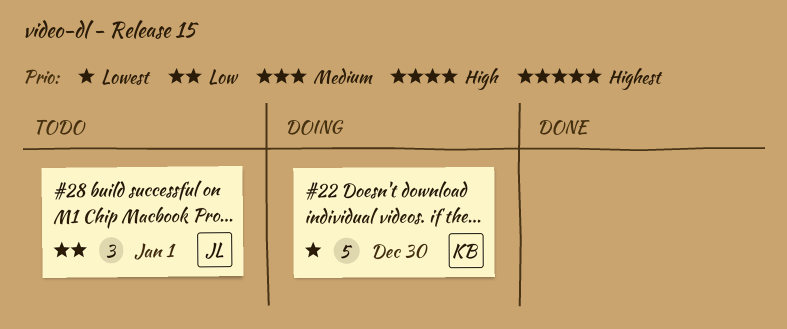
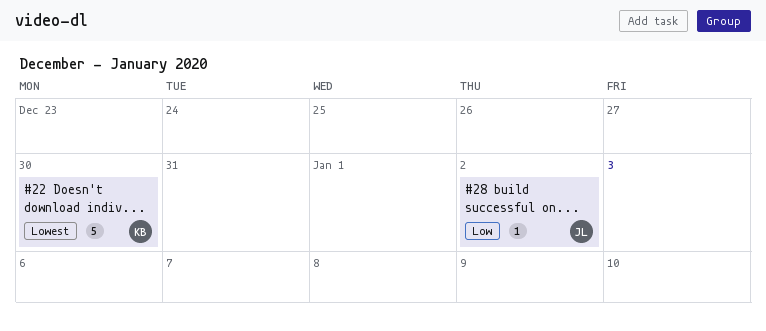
#28, estimate: 3 -> 1
#28, due: Jan 1 -> Jan 2

